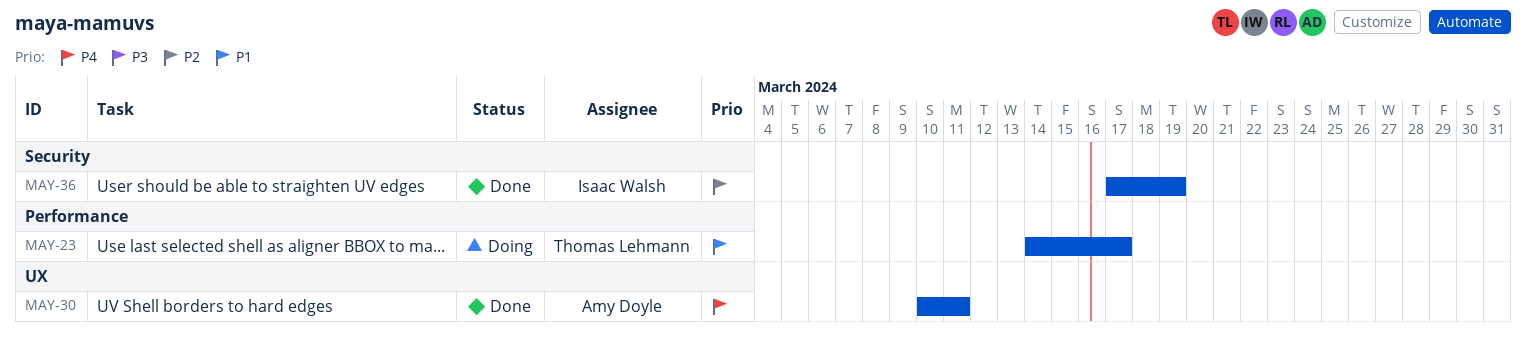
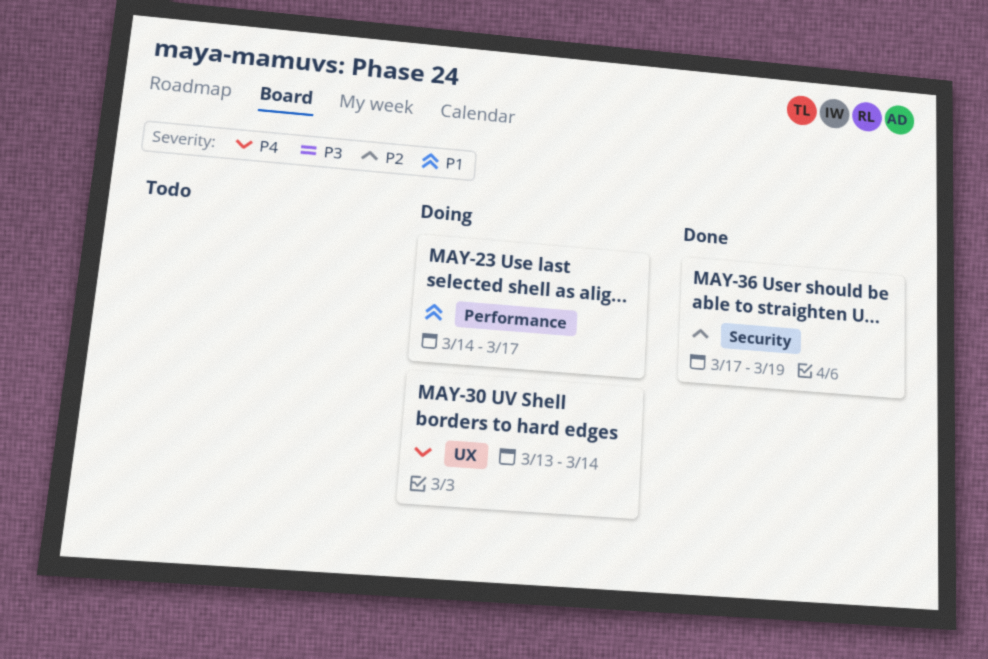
MAY-30, status: Done -> Doing
MAY-30, start: Mar 10 -> Mar 13
MAY-30, due: Mar 11 -> Mar 14

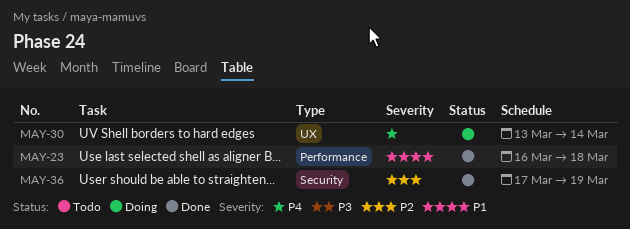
MAY-23, status: Doing -> Done
MAY-23, start: Mar 14 -> Mar 16
MAY-23, due: Mar 17 -> Mar 18

